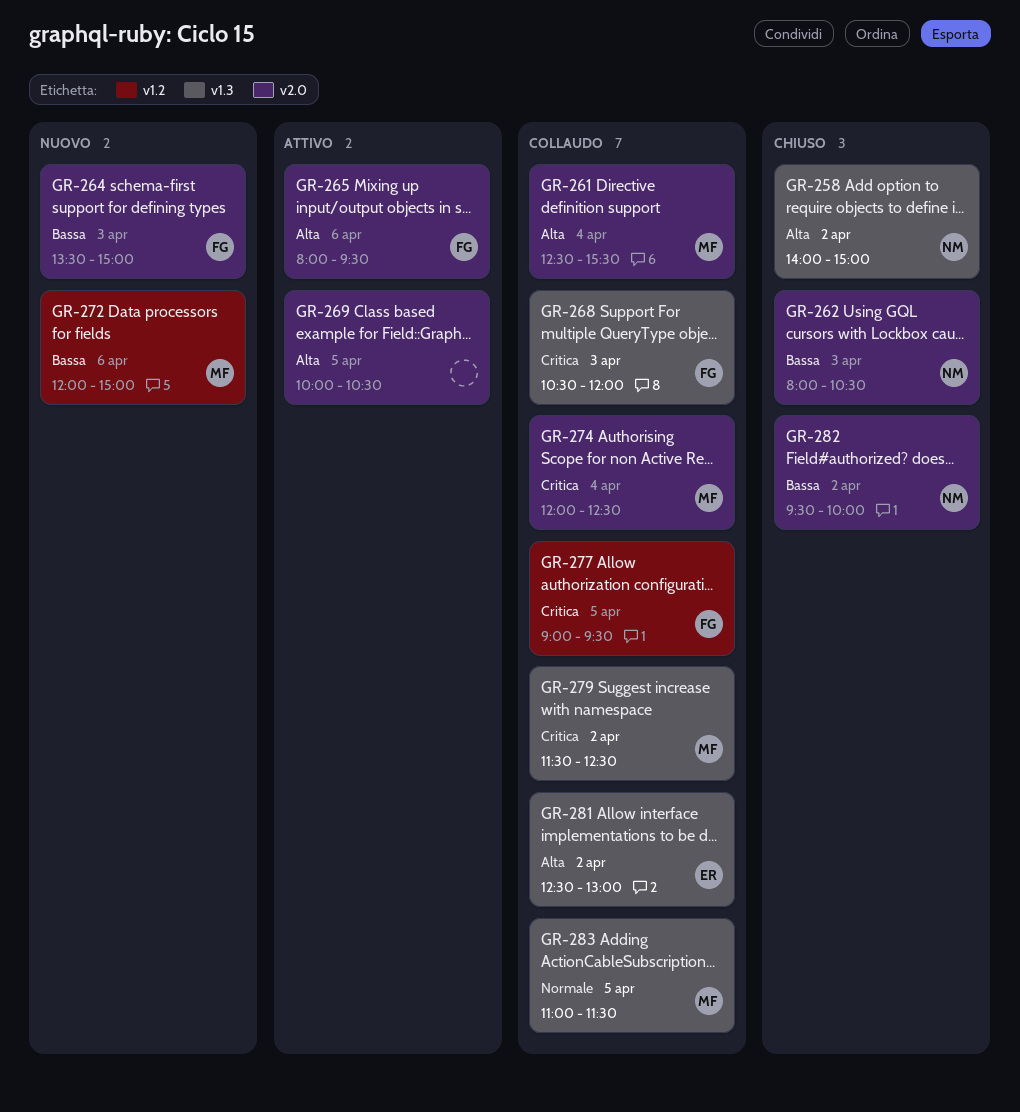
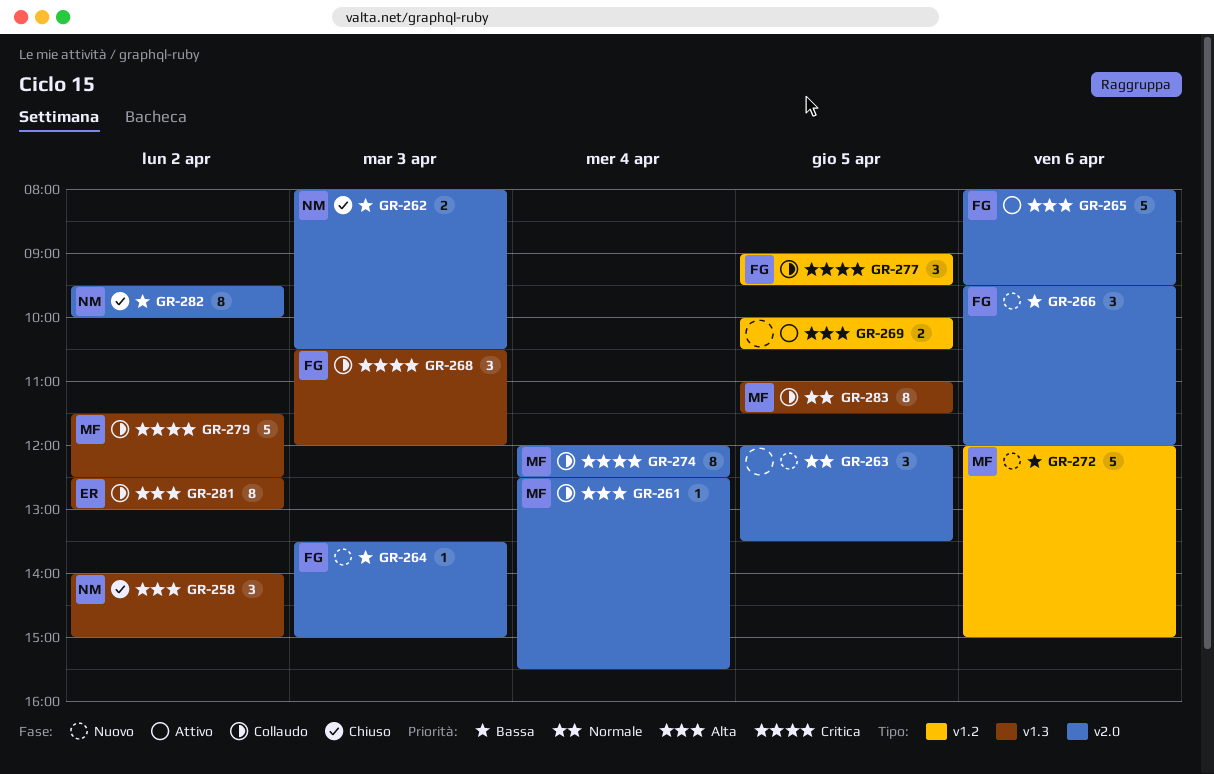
GR-263: none -> present
GR-266: none -> present
GR-269, label: v2.0 -> v1.2

